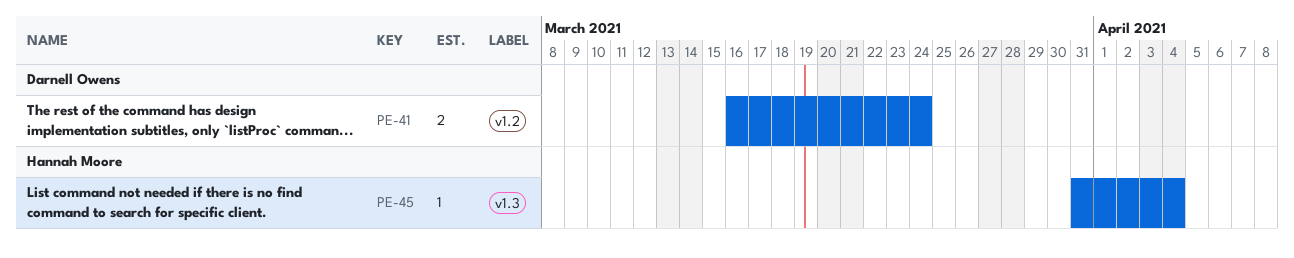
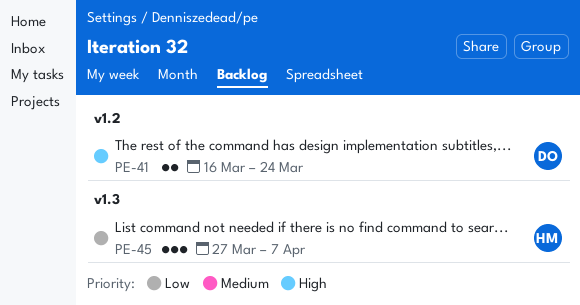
PE-45, estimate: 1 -> 3
PE-45, start: Mar 31 -> Mar 27
PE-45, due: Apr 4 -> Apr 7

